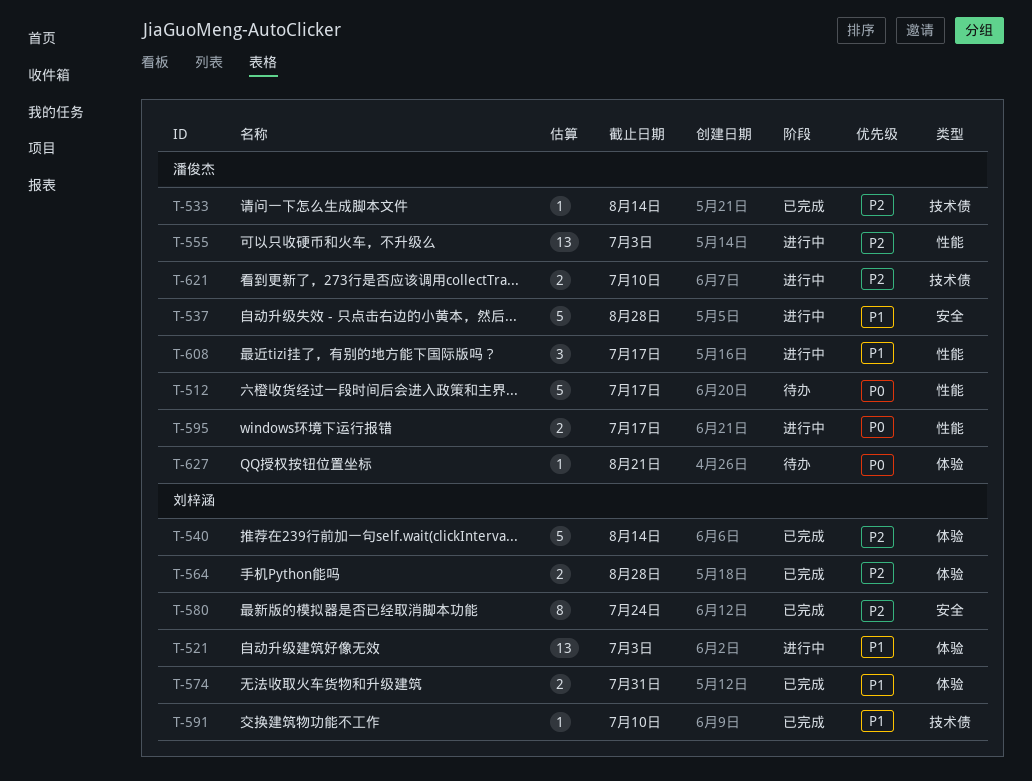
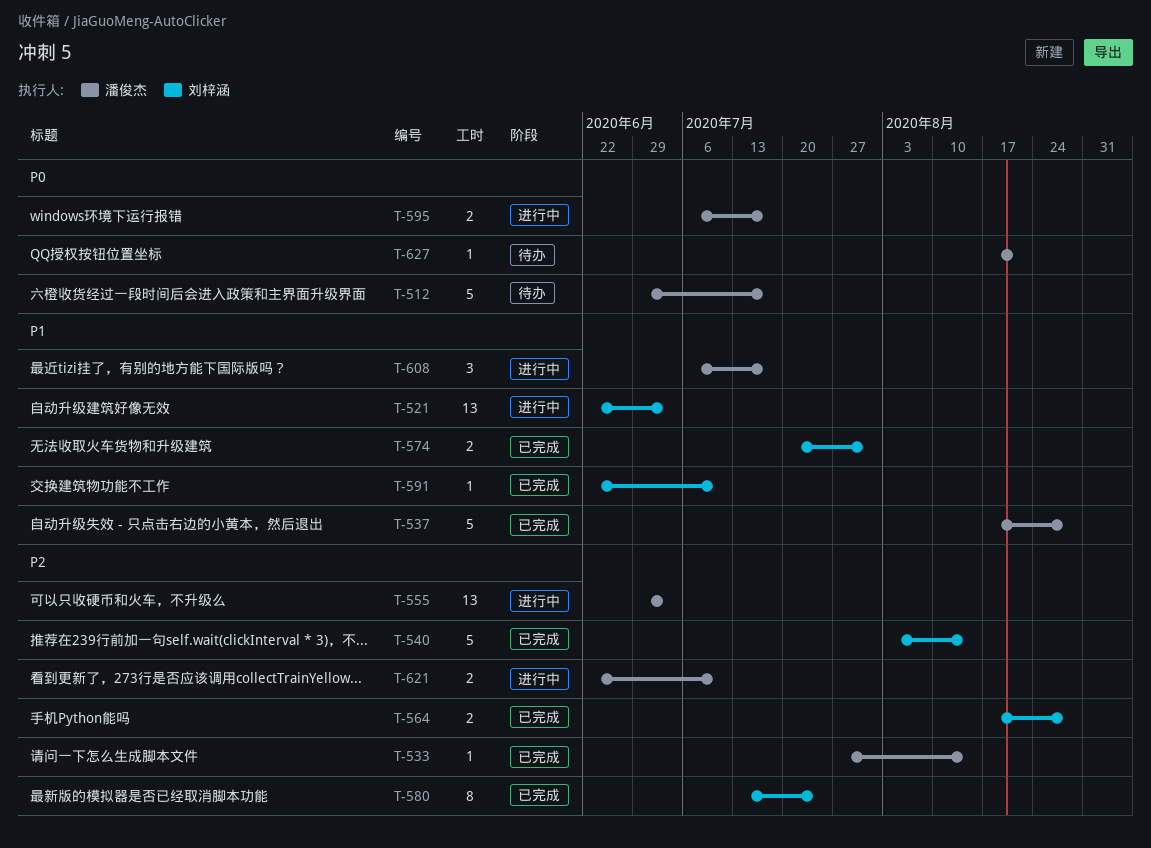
T-537, status: 进行中 -> 已完成

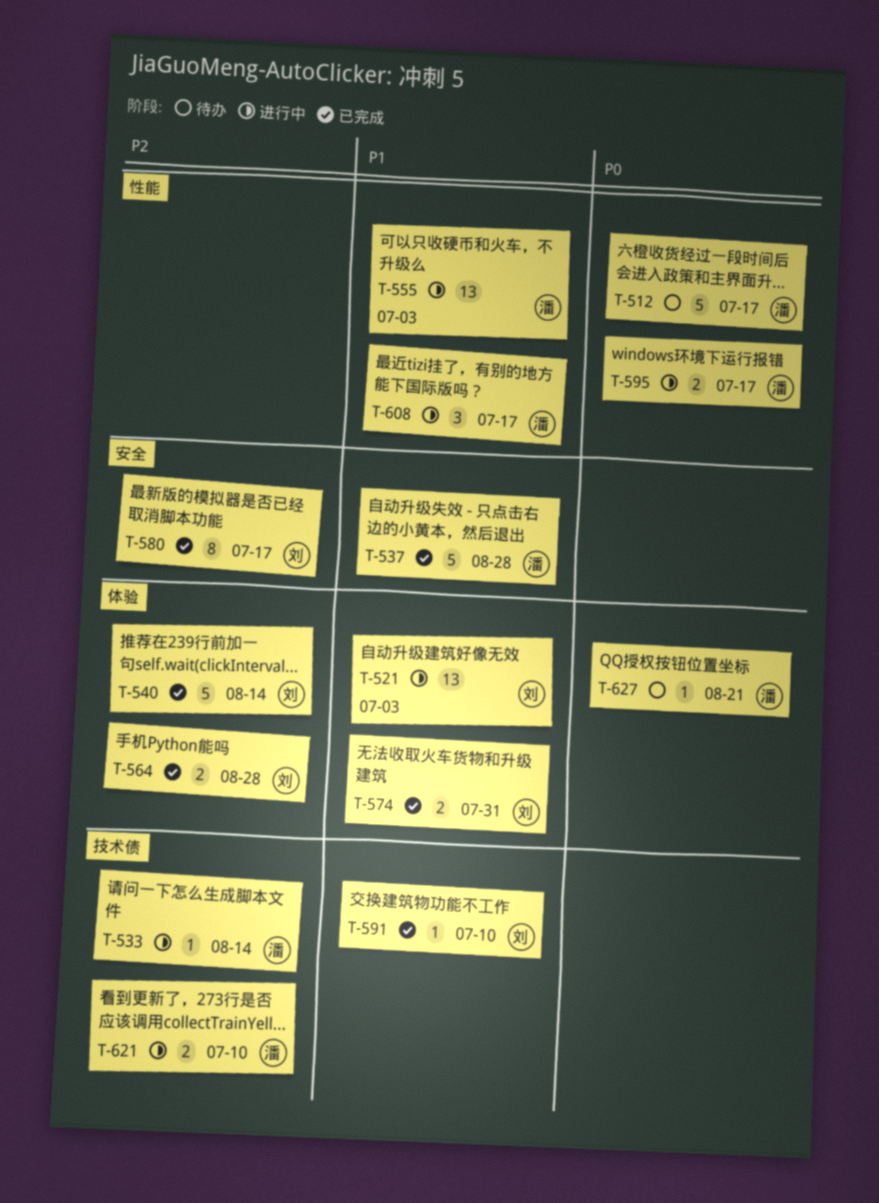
T-533, status: 已完成 -> 进行中
T-555, priority: P2 -> P1
T-580, due: Jul 24 -> Jul 17

